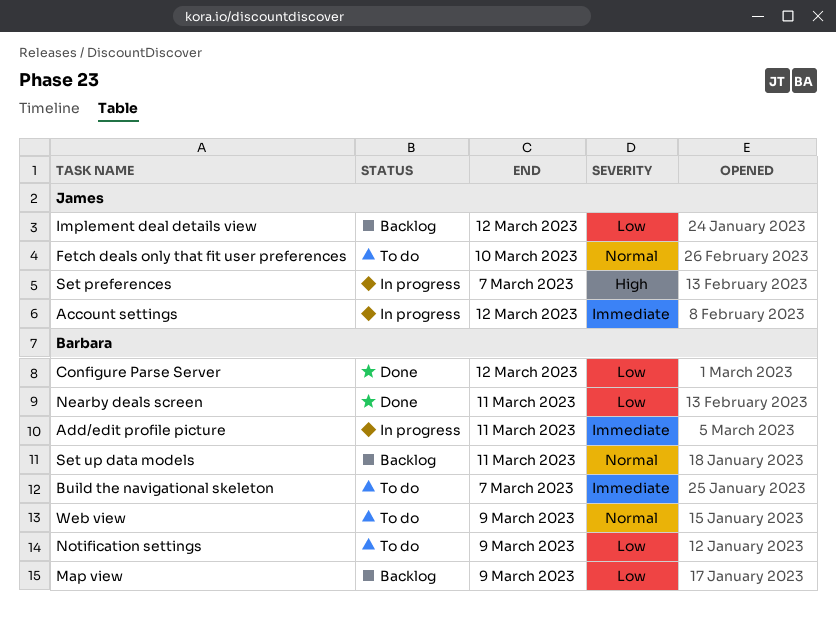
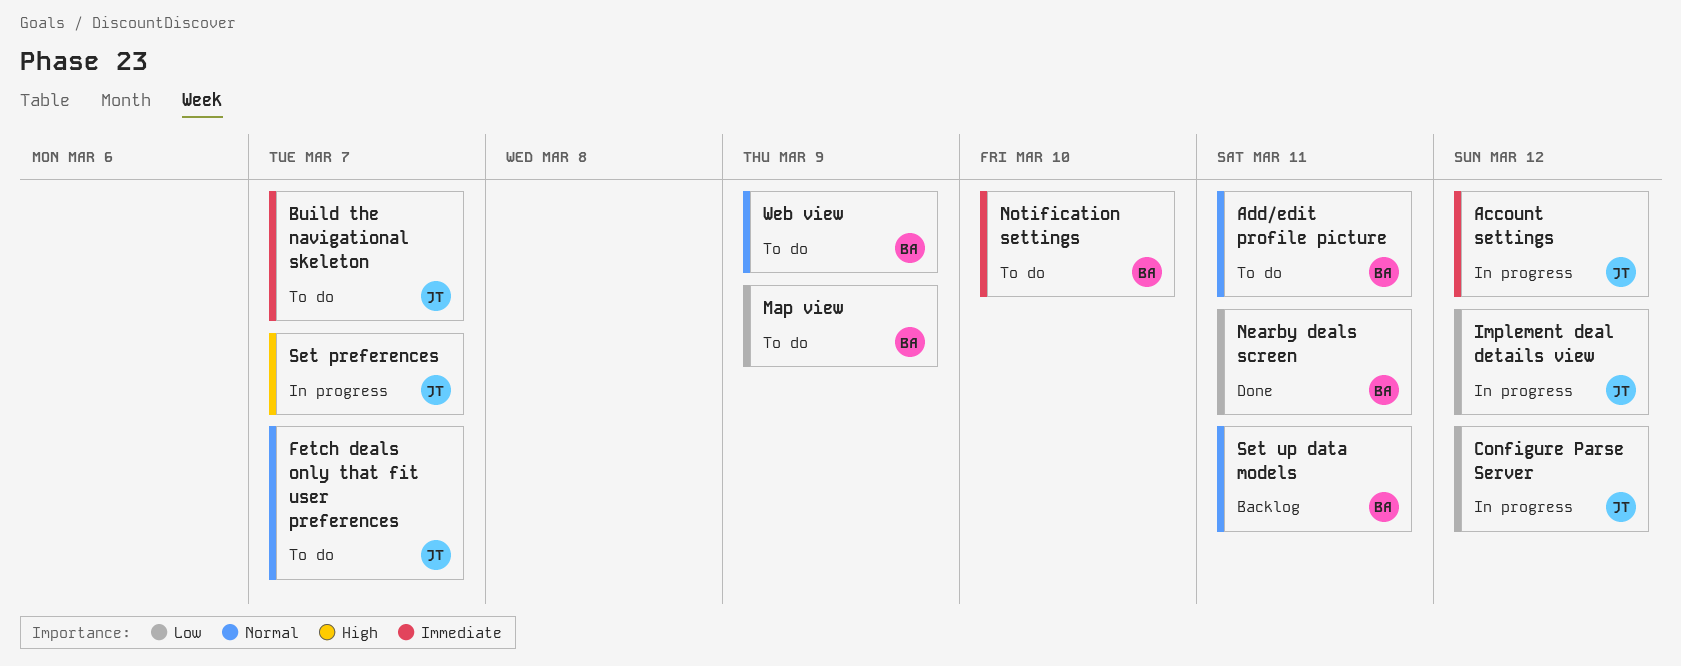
Add/edit profile picture, status: In progress -> To do
Add/edit profile picture, priority: Immediate -> Normal
Build the navigational skeleton, owner: Barbara -> James
Configure Parse Server, status: Done -> In progress
Configure Parse Server, owner: Barbara -> James
Fetch deals only that fit user preferences, due: Mar 10 -> Mar 7
Implement deal details view, status: Backlog -> In progress
Map view, status: Backlog -> To do
Notification settings, priority: Low -> Immediate
Notification settings, due: Mar 9 -> Mar 10

